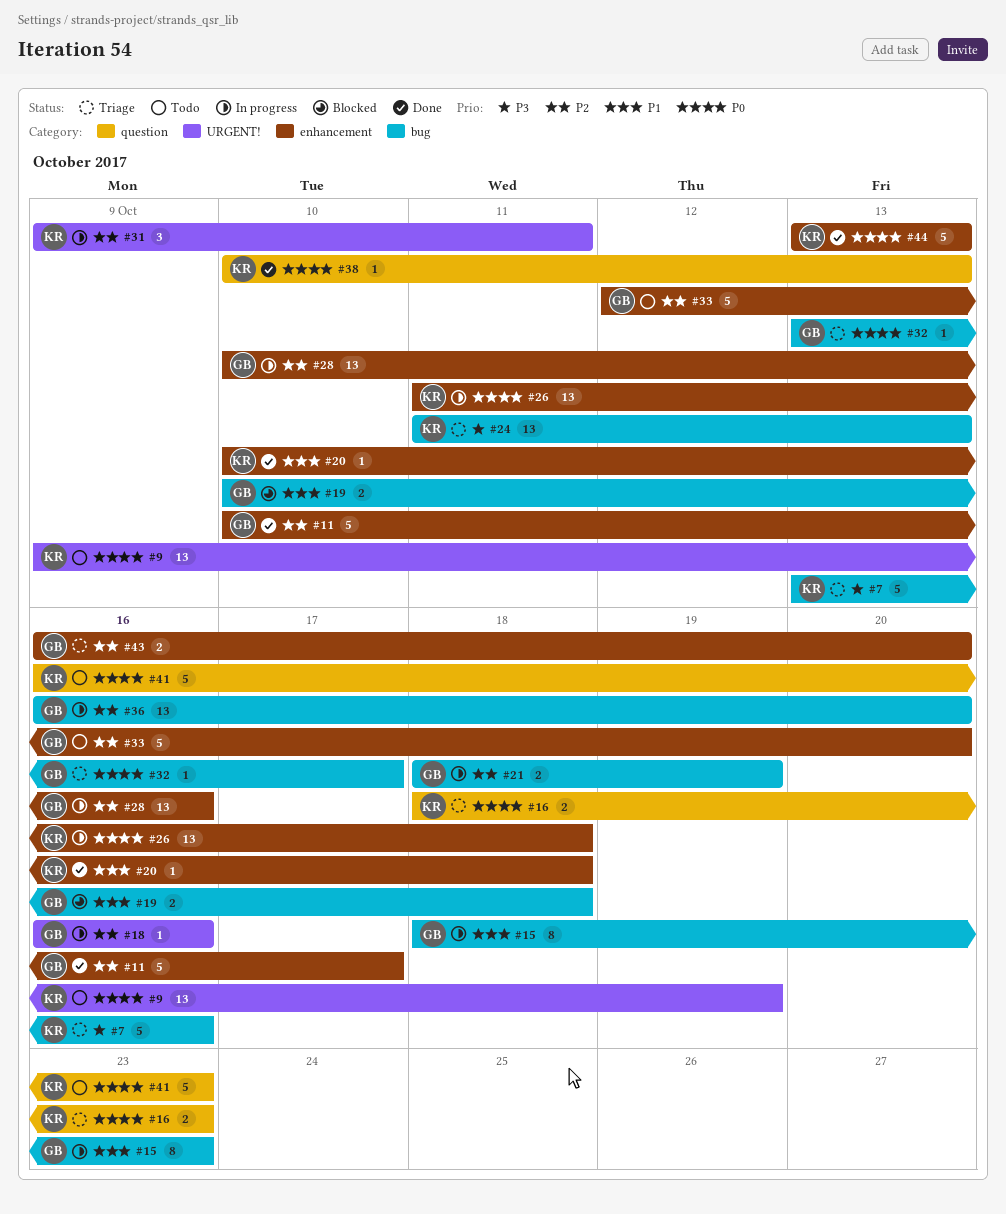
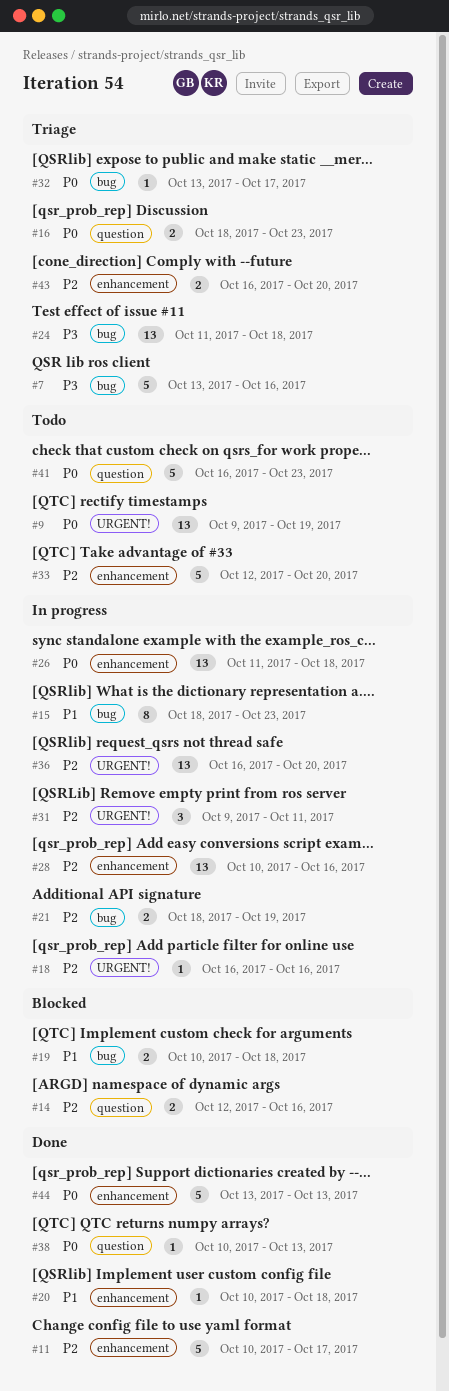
#14: none -> present
#24, due: Oct 13 -> Oct 18
#36, label: bug -> URGENT!

